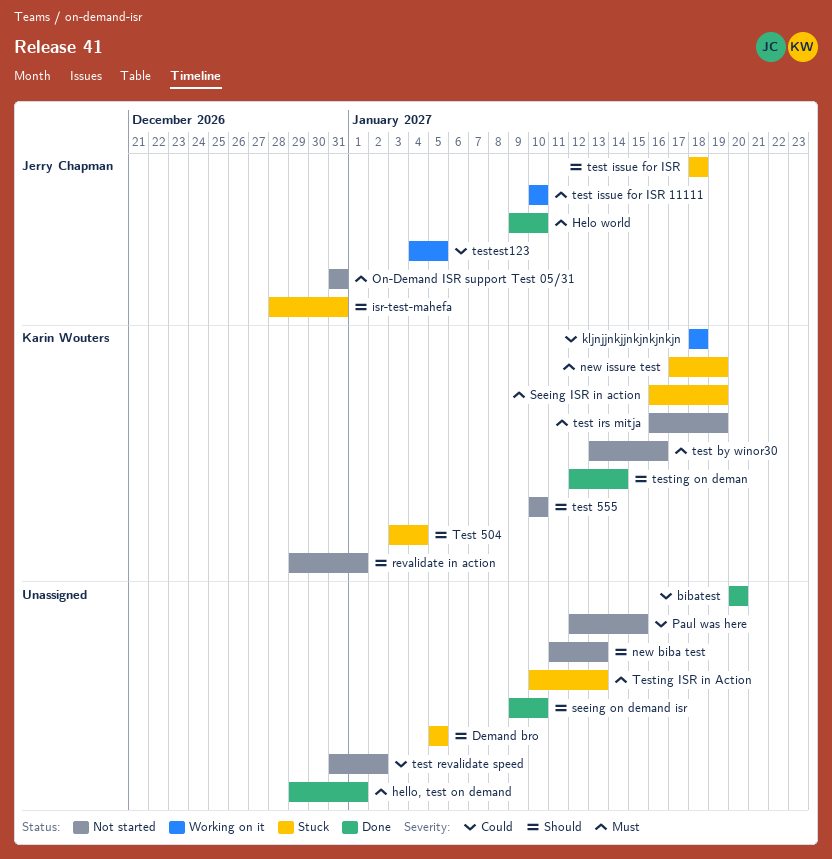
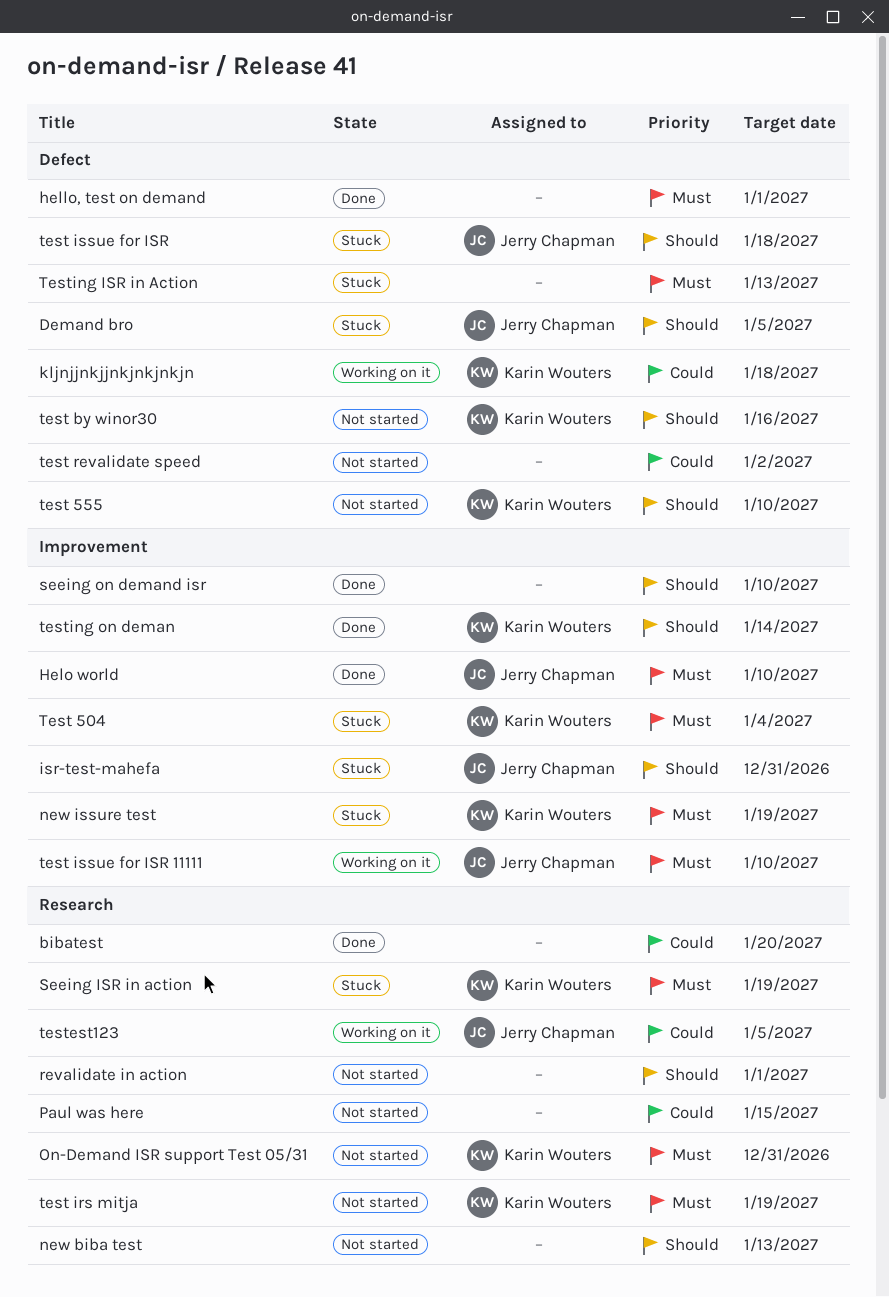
Demand bro, owner: none -> Jerry Chapman
On-Demand ISR support Test 05/31, owner: Jerry Chapman -> Karin Wouters
revalidate in action, owner: Karin Wouters -> none
Test 504, priority: Should -> Must
test by winor30, priority: Must -> Should

